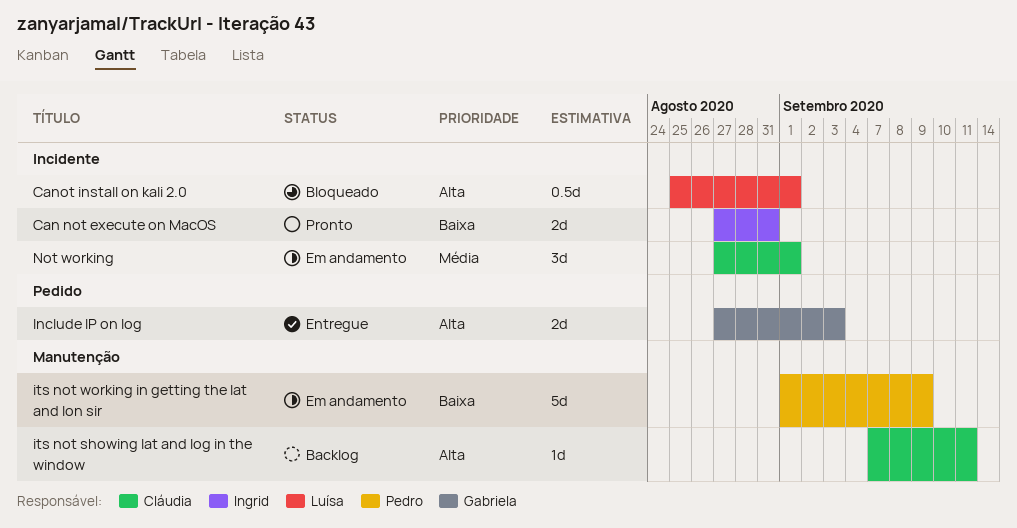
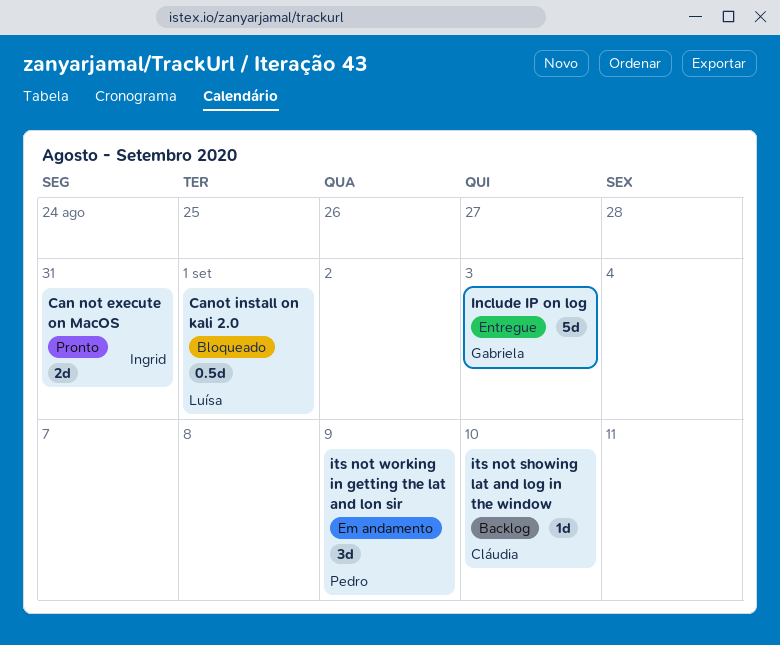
Include IP on log, estimate: 2d -> 5d
its not showing lat and log in the window, due: Sep 11 -> Sep 10
its not working in getting the lat and lon sir, estimate: 5d -> 3d
Not working: present -> none

